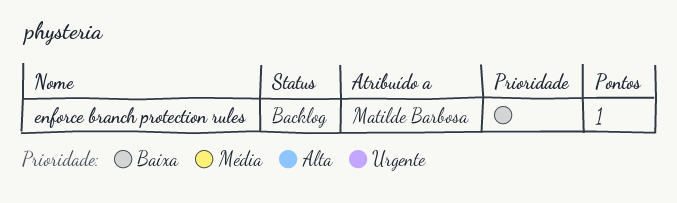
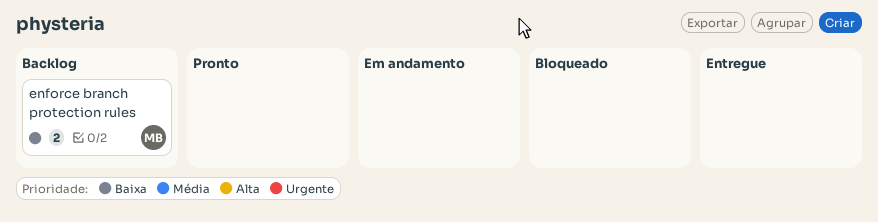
enforce branch protection rules, estimate: 1 -> 2

